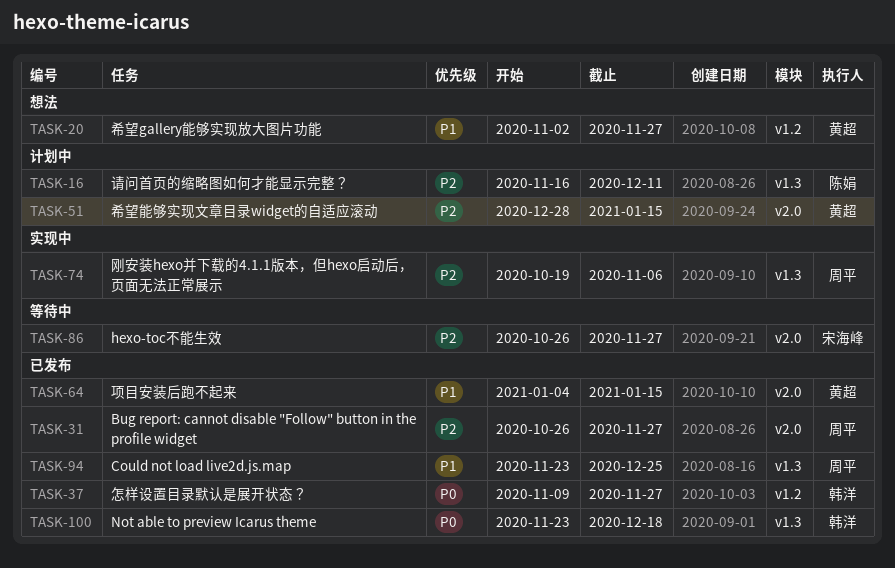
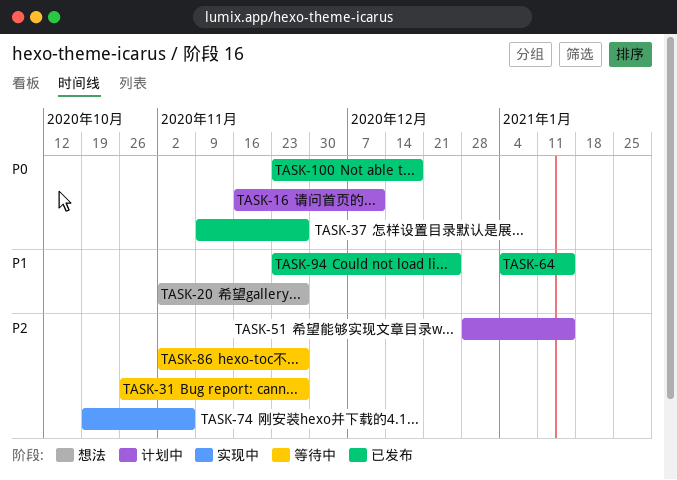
TASK-16, priority: P2 -> P0
TASK-31, status: 已发布 -> 等待中
TASK-86, start: Oct 26 -> Nov 2

